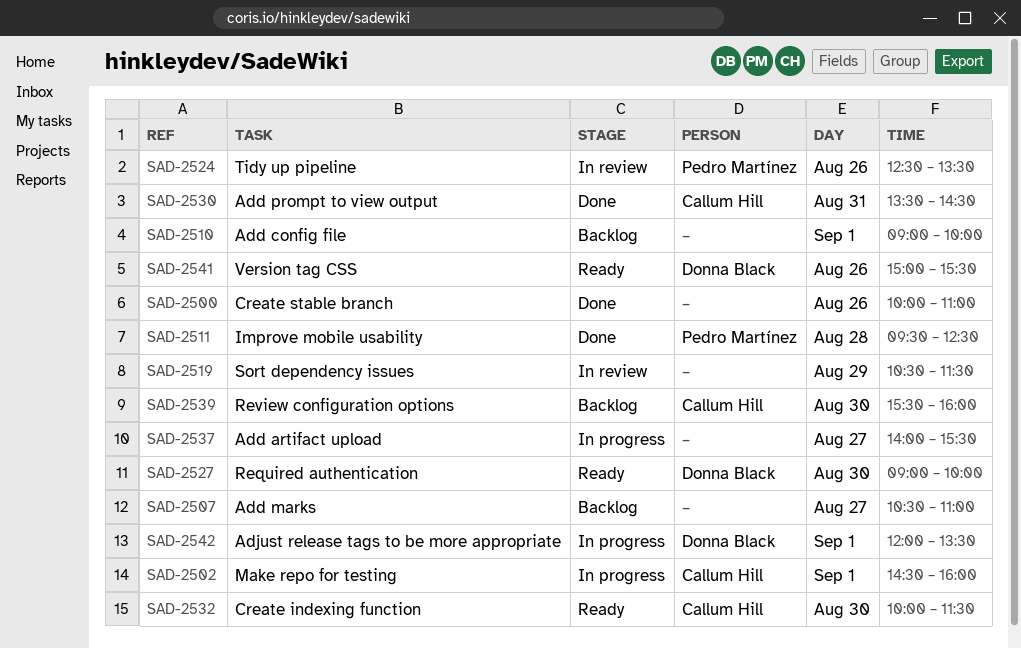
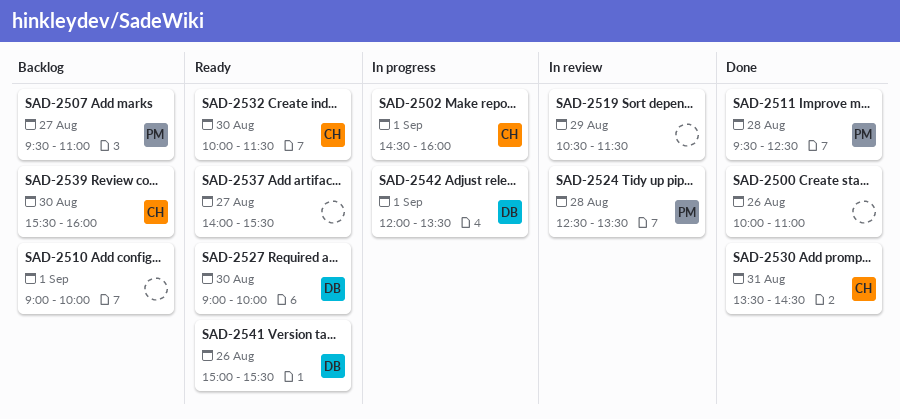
SAD-2507, owner: none -> Pedro Martínez
SAD-2507, begins: 10:30 -> 09:30
SAD-2524, day: Aug 26 -> Aug 28
SAD-2537, status: In progress -> Ready

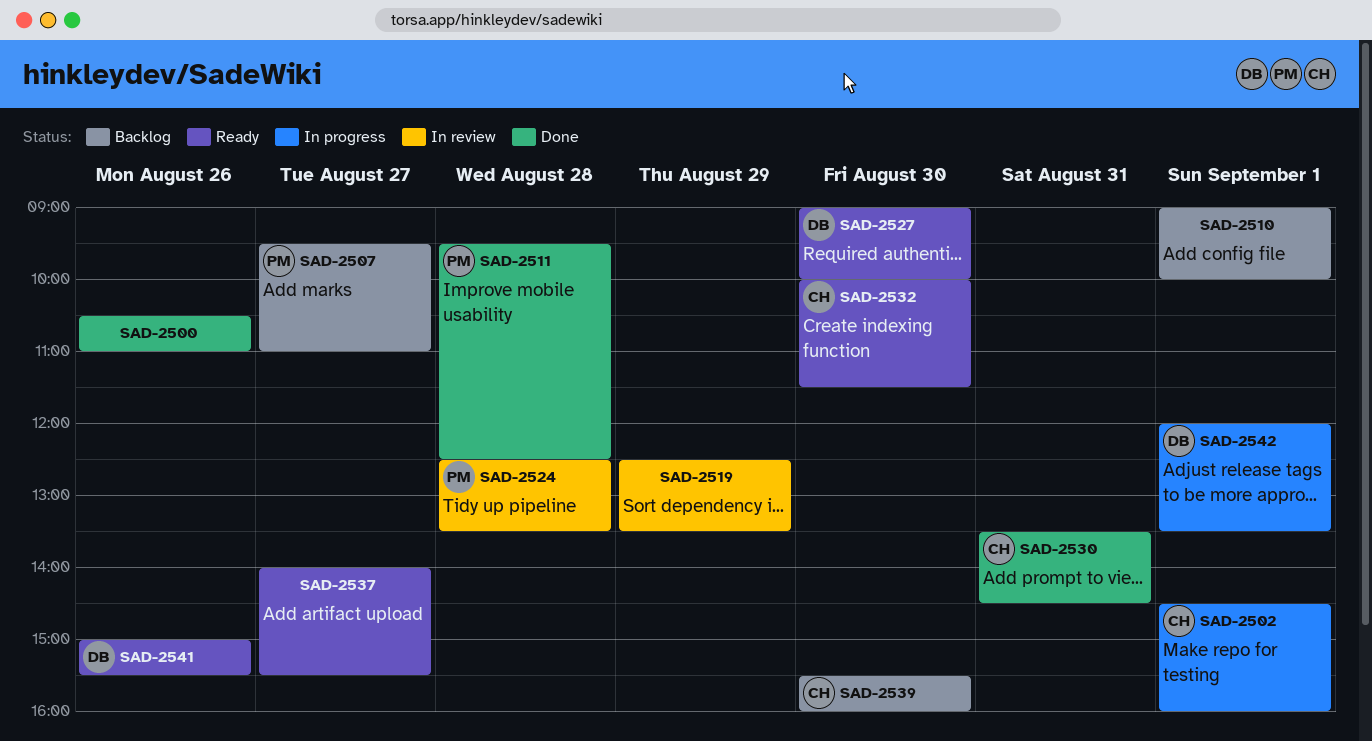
SAD-2500, begins: 10:00 -> 10:30
SAD-2519, begins: 10:30 -> 12:30
SAD-2519, ends: 11:30 -> 13:30

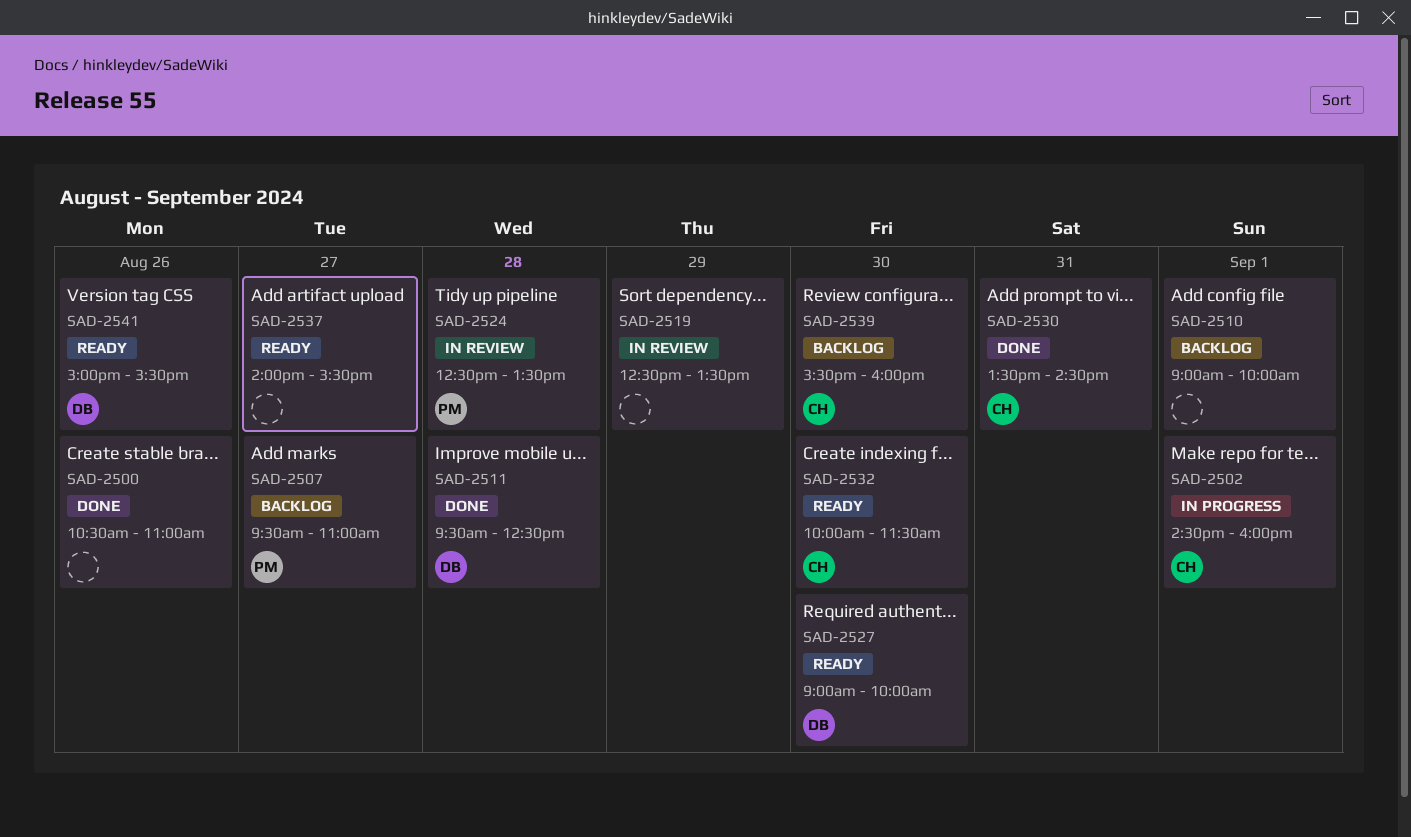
SAD-2511, owner: PM -> DB
SAD-2542: present -> none

